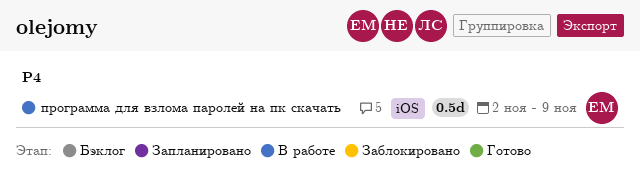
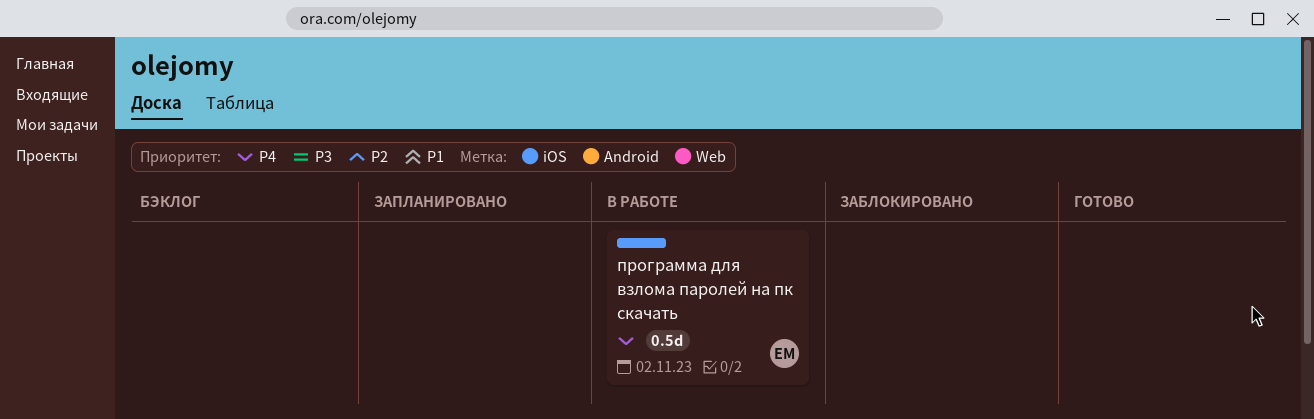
программа для взлома паролей на пк скачать, due: Nov 9 -> Nov 2

